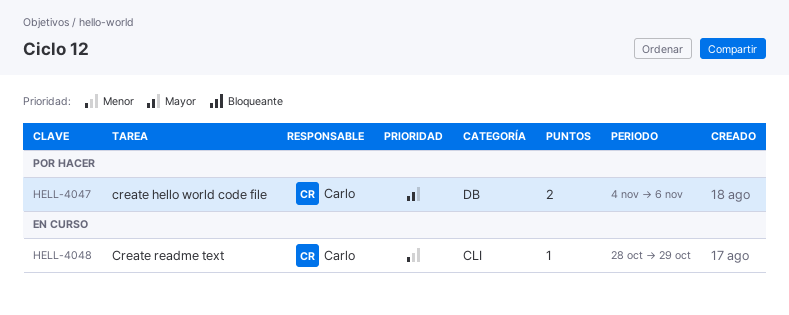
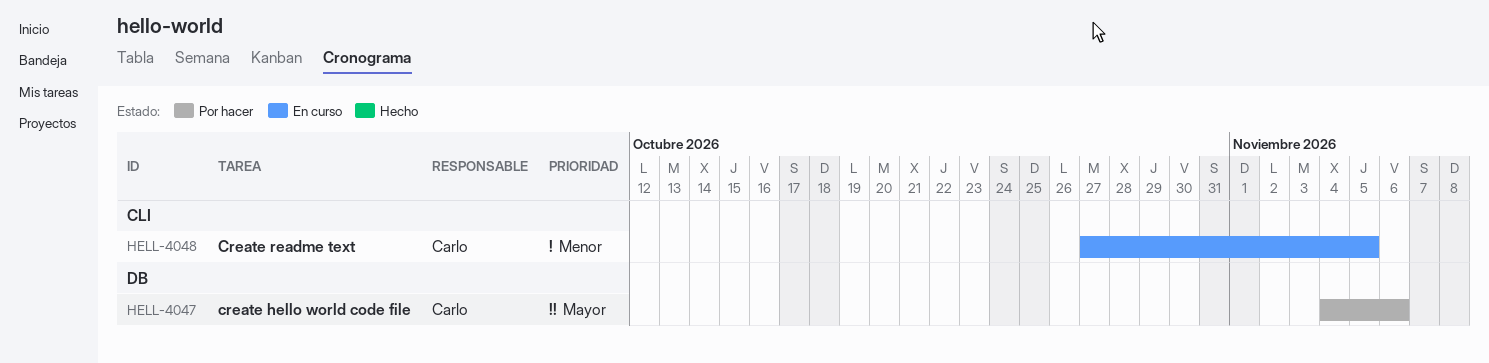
HELL-4048, start: Oct 28 -> Oct 27
HELL-4048, due: Oct 29 -> Nov 5

